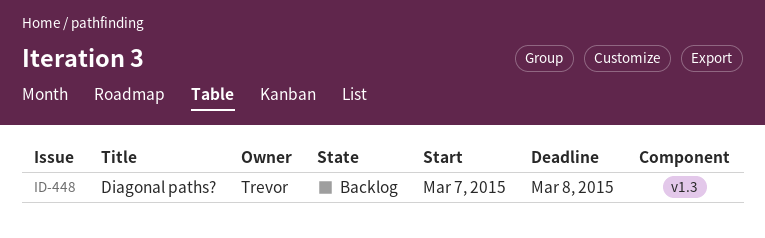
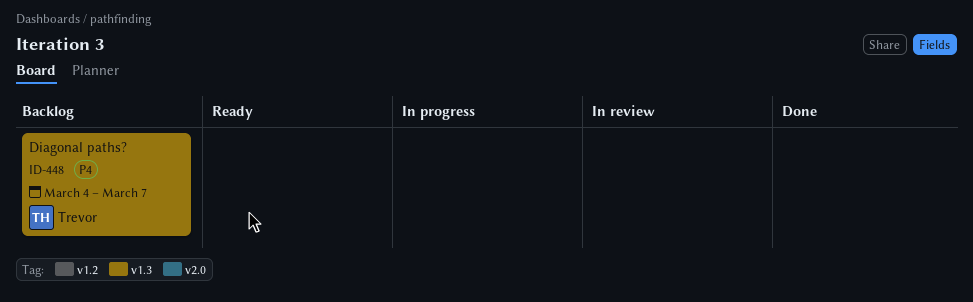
ID-448, start: Mar 7 -> Mar 4
ID-448, due: Mar 8 -> Mar 7

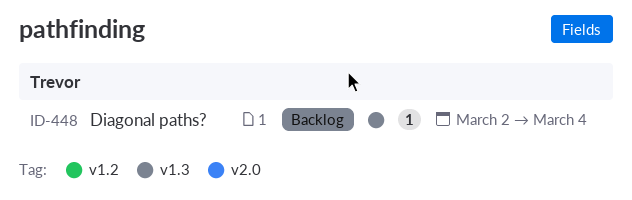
ID-448, start: Mar 4 -> Mar 2
ID-448, due: Mar 7 -> Mar 4

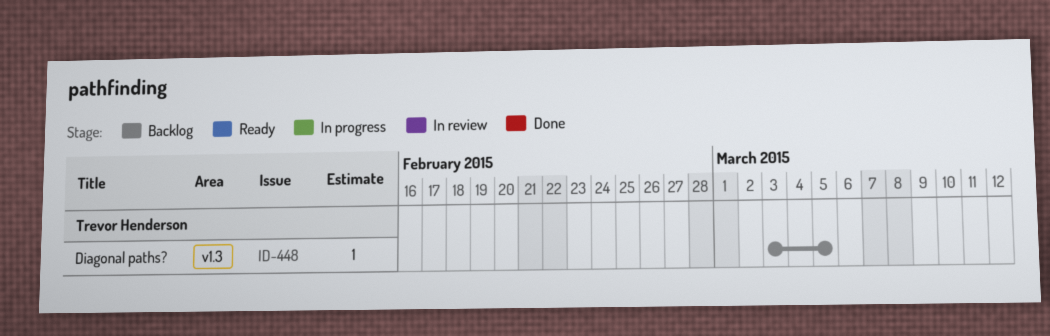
ID-448, start: Mar 2 -> Mar 3
ID-448, due: Mar 4 -> Mar 5

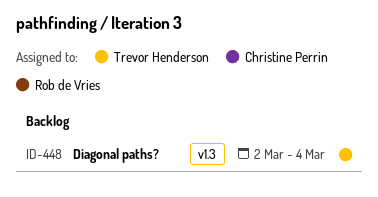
ID-448, start: Mar 3 -> Mar 2
ID-448, due: Mar 5 -> Mar 4

